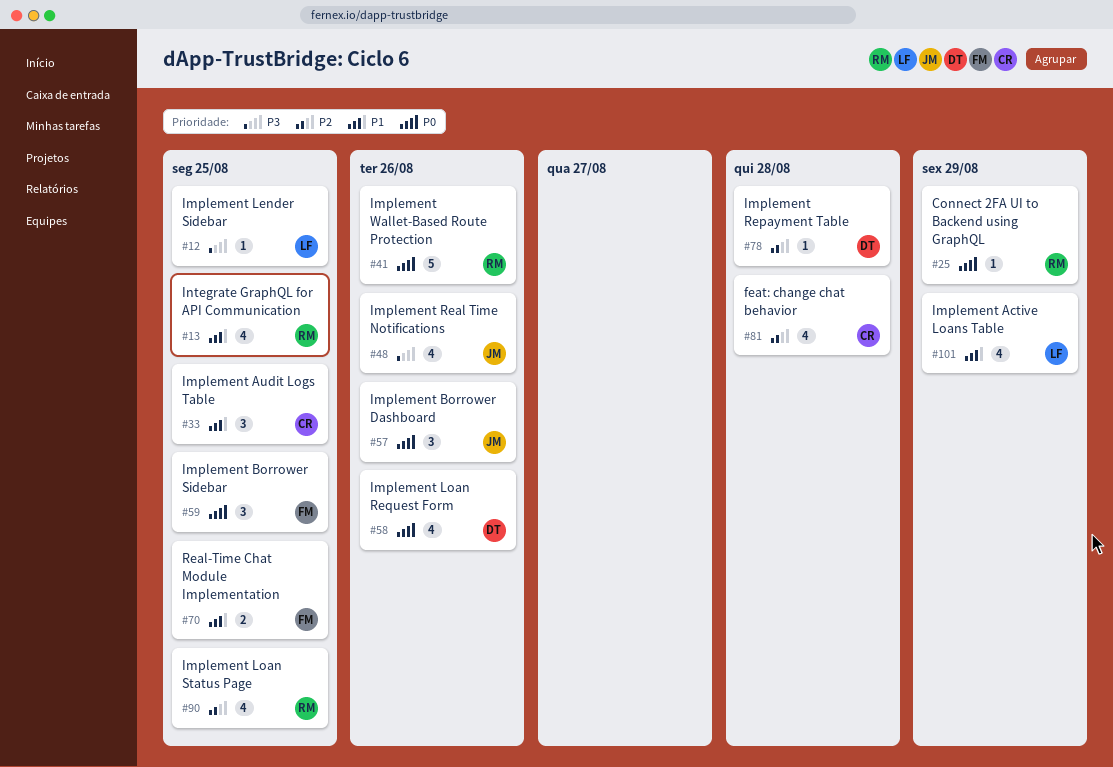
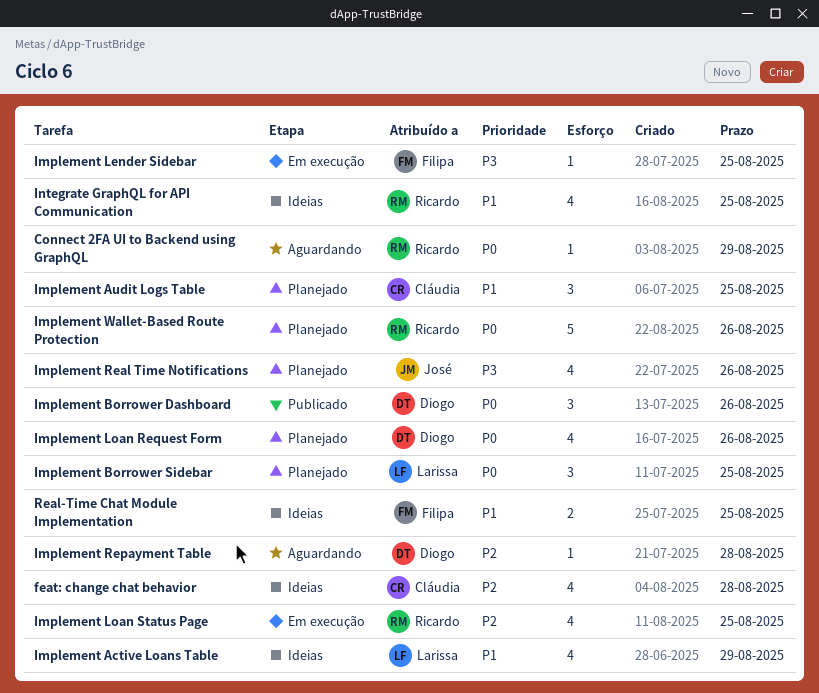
Implement Borrower Dashboard, owner: José -> Diogo
Implement Borrower Sidebar, owner: Filipa -> Larissa
Implement Lender Sidebar, owner: Larissa -> Filipa

